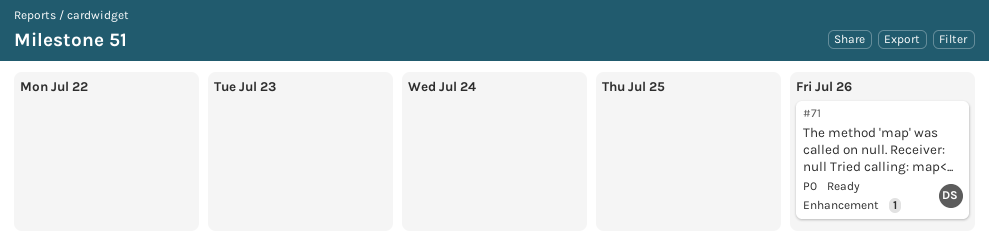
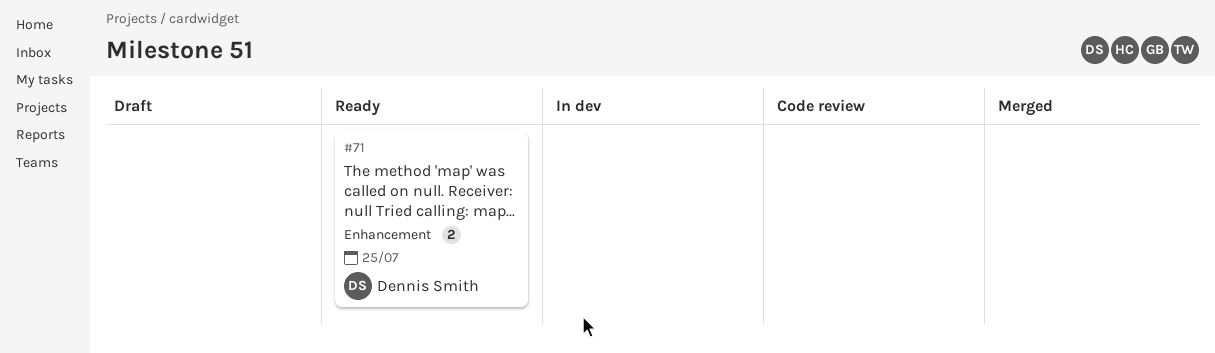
#71, estimate: 1 -> 2
#71, due: Jul 26 -> Jul 25

